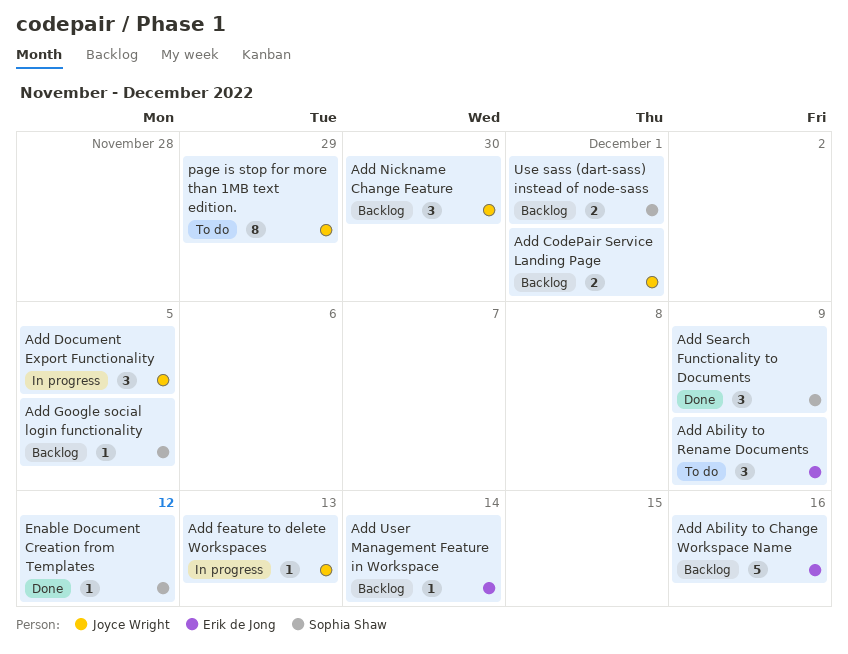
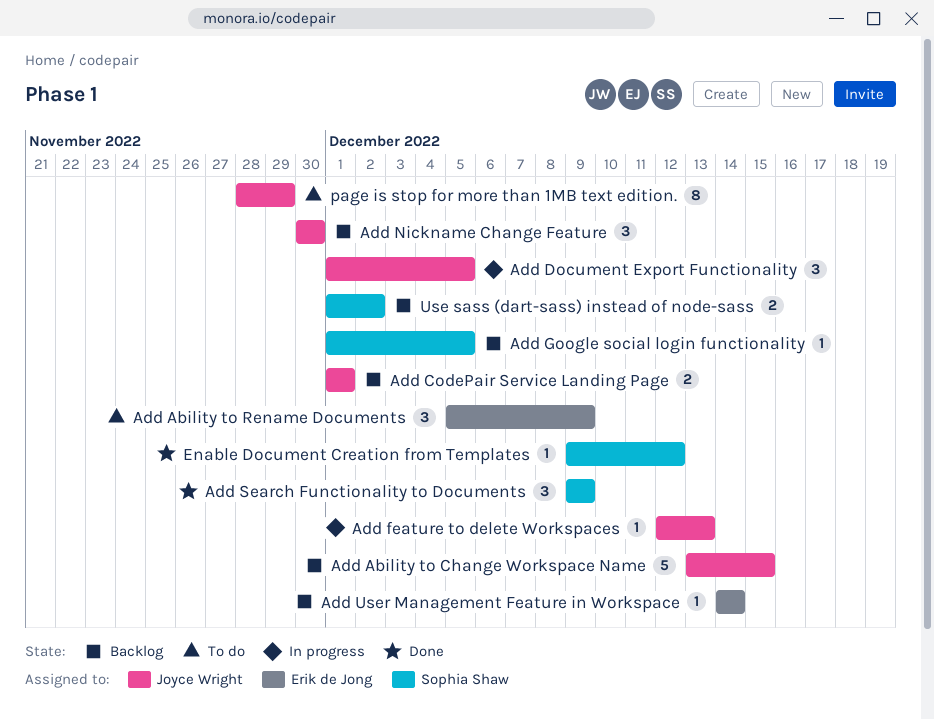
Add Ability to Change Workspace Name, owner: Erik de Jong -> Joyce Wright
Add Ability to Change Workspace Name, due: Dec 16 -> Dec 15
Use sass (dart-sass) instead of node-sass, due: Dec 1 -> Dec 2

